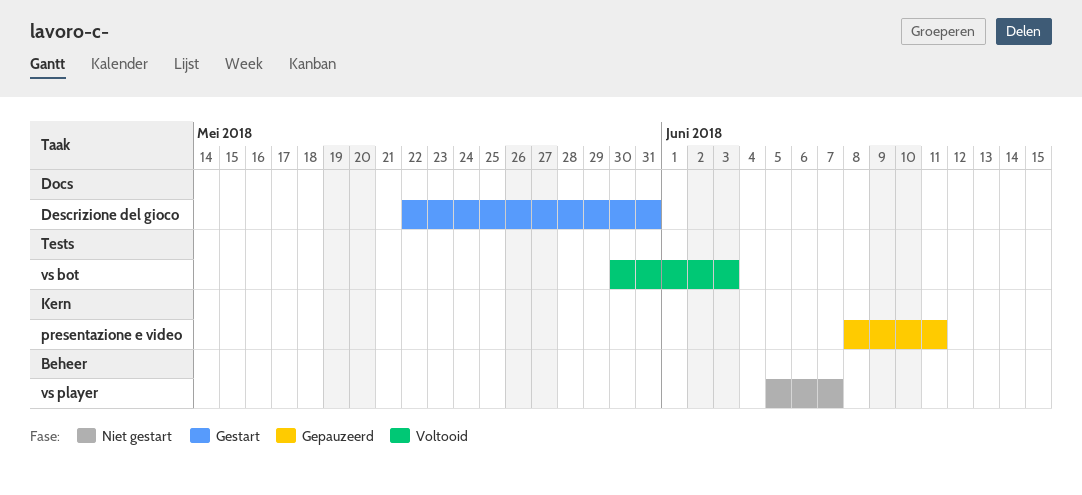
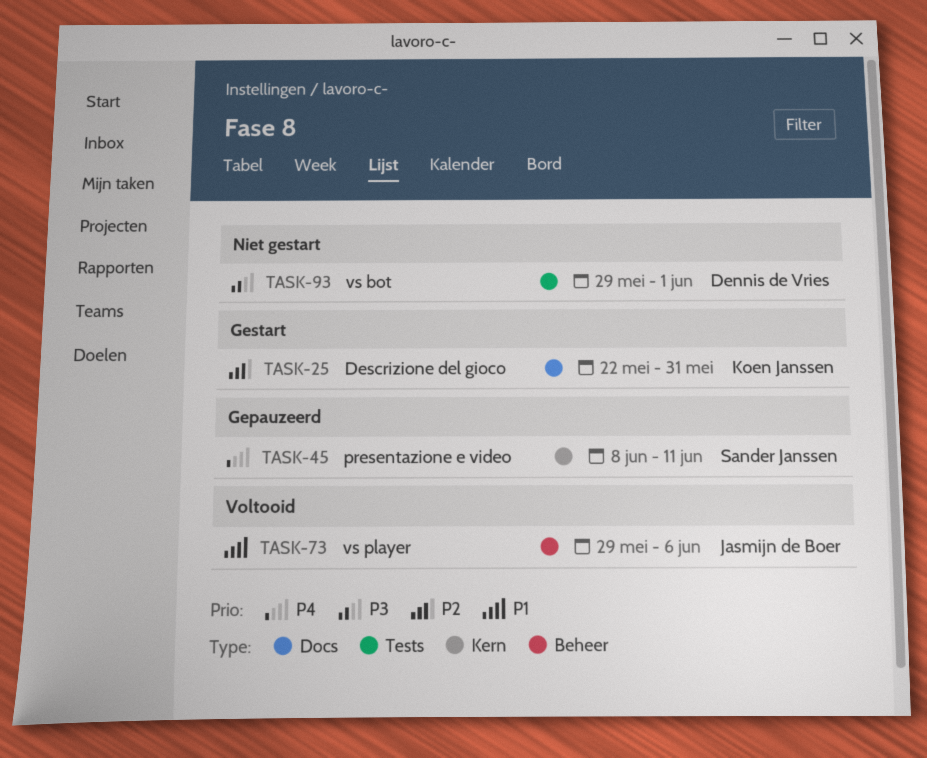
vs bot, status: Voltooid -> Niet gestart
vs bot, start: May 30 -> May 29
vs bot, due: Jun 3 -> Jun 1
vs player, status: Niet gestart -> Voltooid
vs player, start: Jun 5 -> May 29
vs player, due: Jun 7 -> Jun 6

